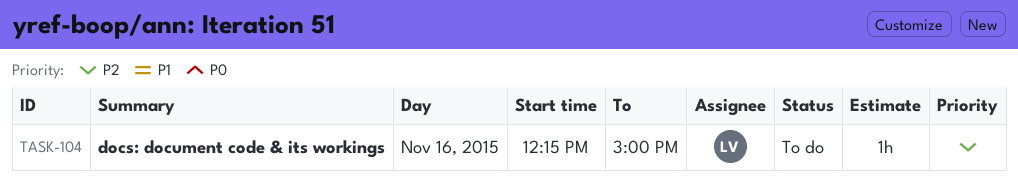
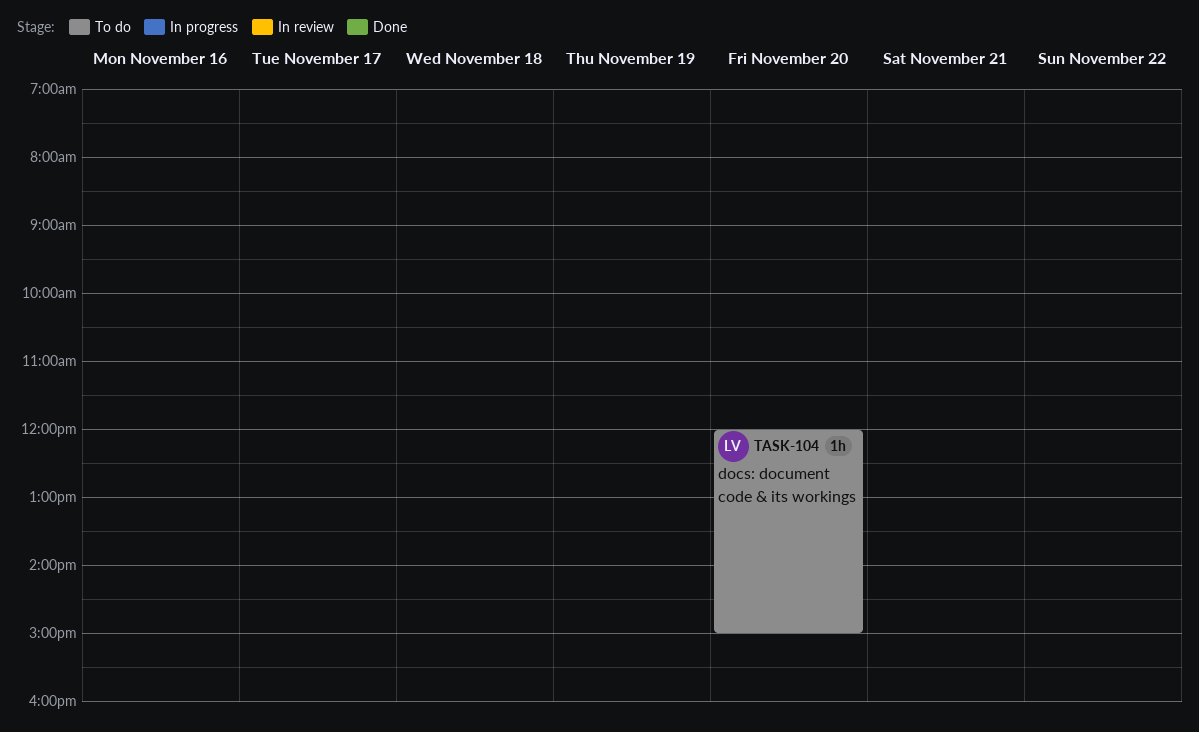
TASK-104, day: Nov 16 -> Nov 20
TASK-104, begins: 12:15 -> 12:00

